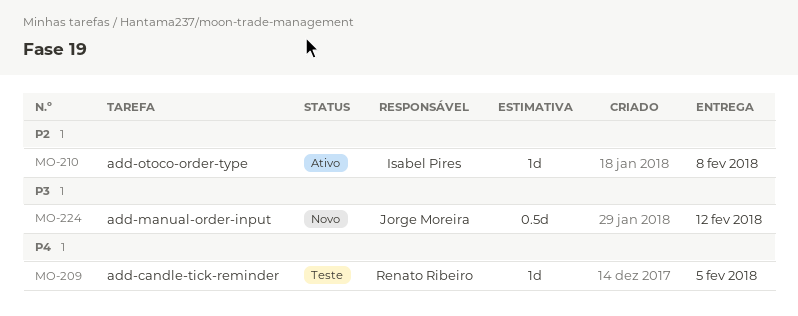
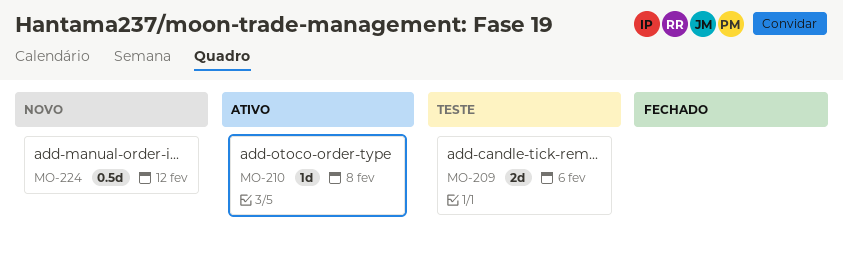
MO-209, estimate: 1d -> 2d
MO-209, due: Feb 5 -> Feb 6

